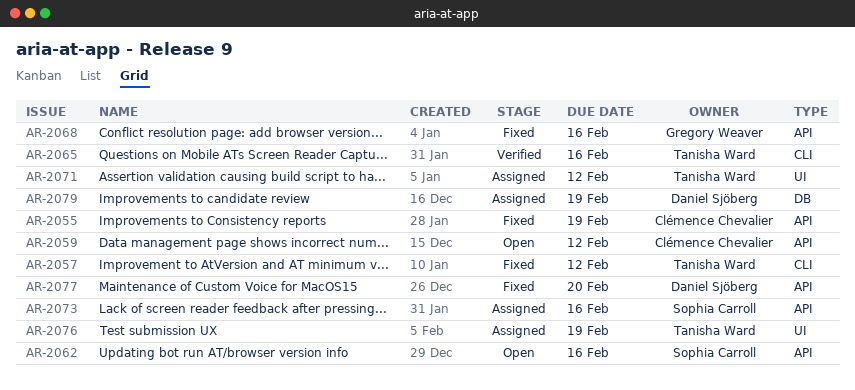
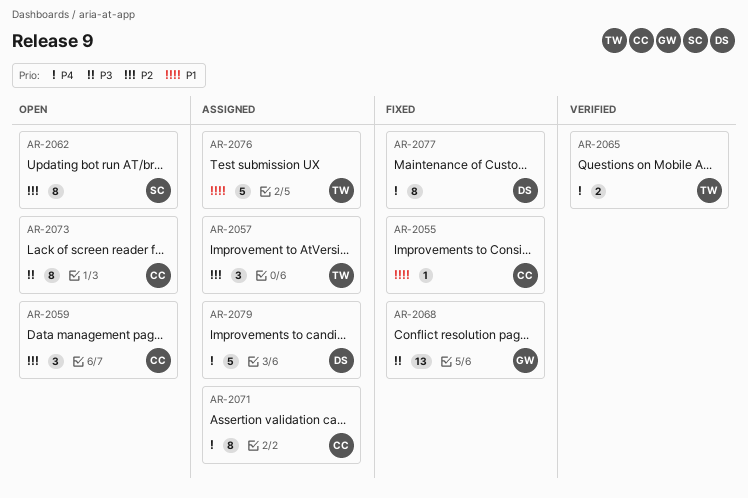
AR-2057, status: Fixed -> Assigned
AR-2071, owner: Tanisha Ward -> Clémence Chevalier
AR-2073, status: Assigned -> Open
AR-2073, owner: Sophia Carroll -> Clémence Chevalier

